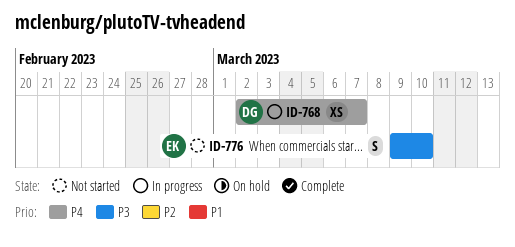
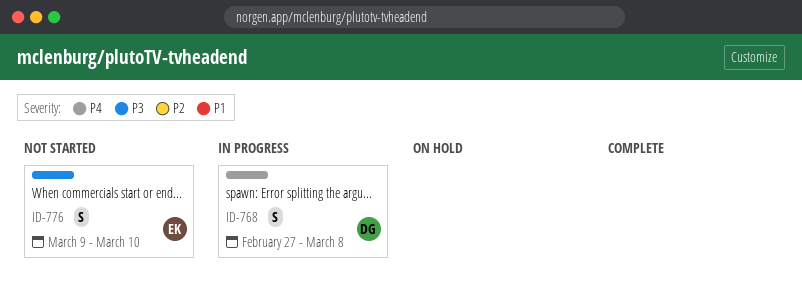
ID-768, estimate: XS -> S
ID-768, start: Mar 2 -> Feb 27
ID-768, due: Mar 7 -> Mar 8

